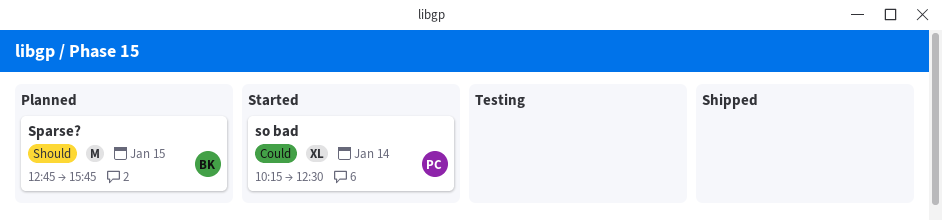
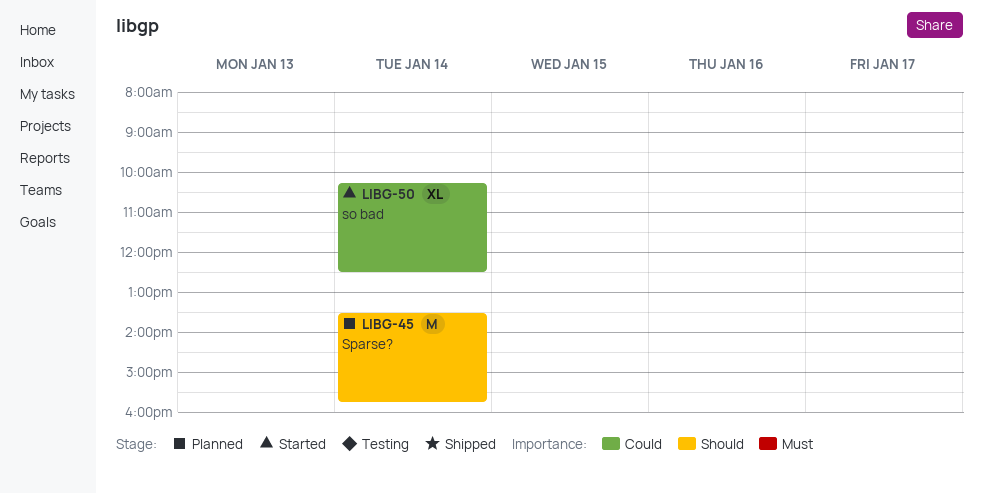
Sparse?, day: Jan 15 -> Jan 14
Sparse?, begins: 12:45 -> 13:30

